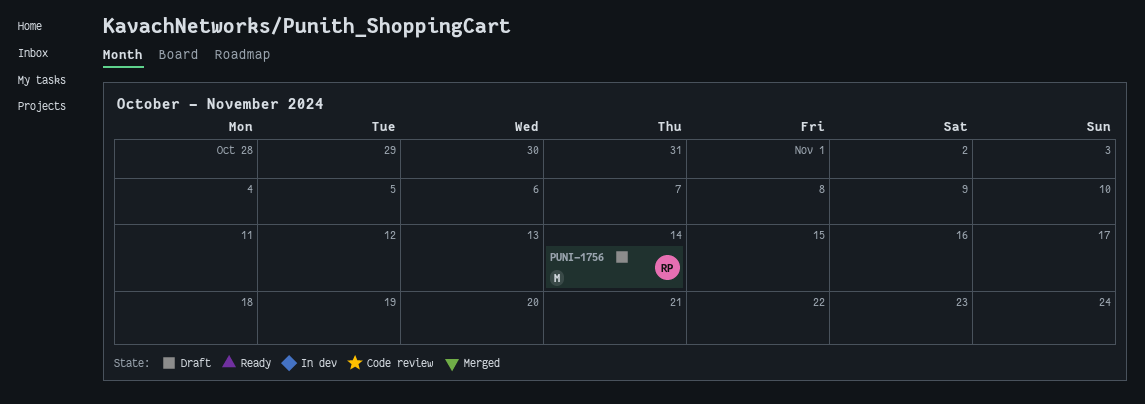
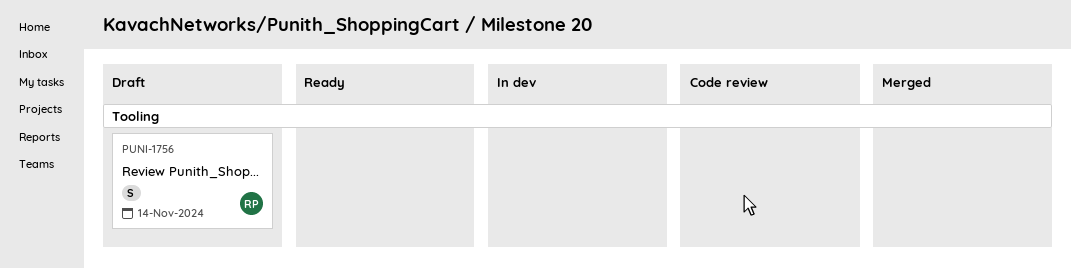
PUNI-1756, estimate: M -> S

